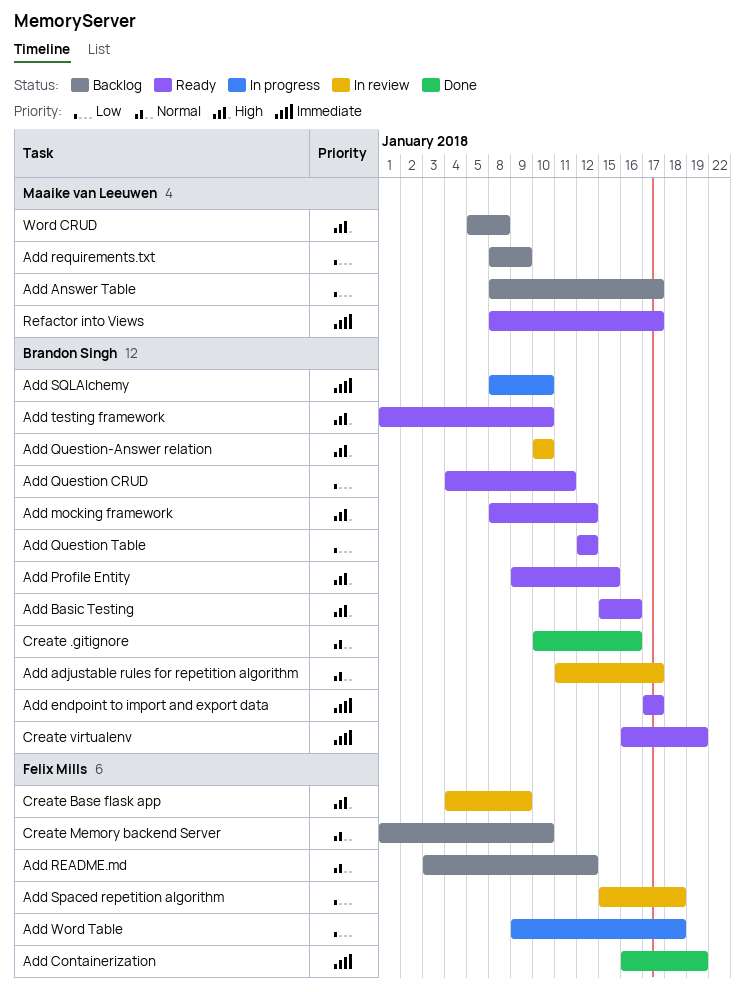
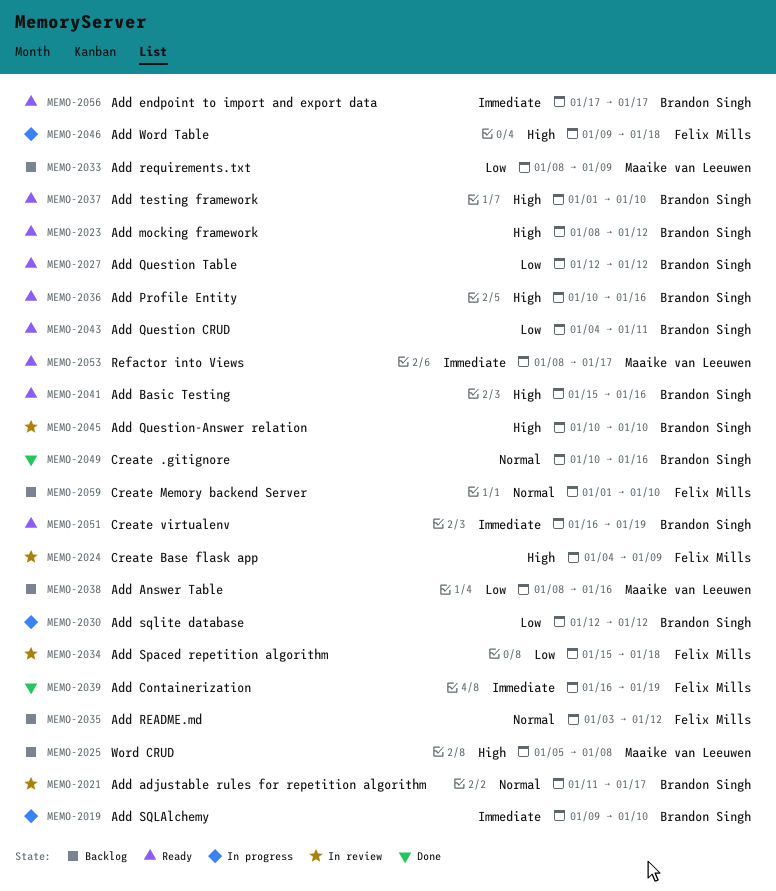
Add Answer Table, due: Jan 17 -> Jan 16
Add Profile Entity, start: Jan 9 -> Jan 10
Add Profile Entity, due: Jan 15 -> Jan 16
Add SQLAlchemy, start: Jan 8 -> Jan 9
Add sqlite database: none -> present
Add Word Table, priority: Low -> High

